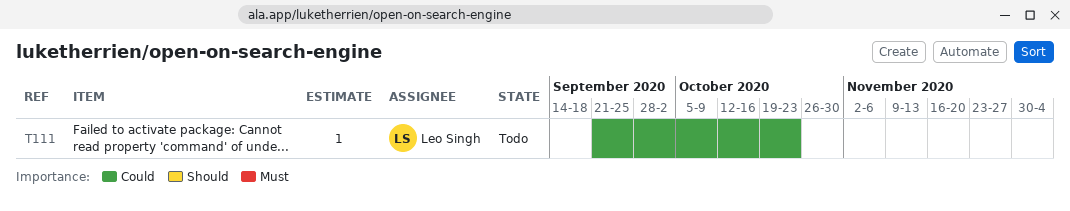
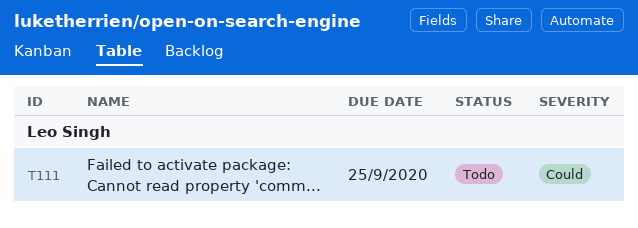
T111, due: Oct 23 -> Sep 25

